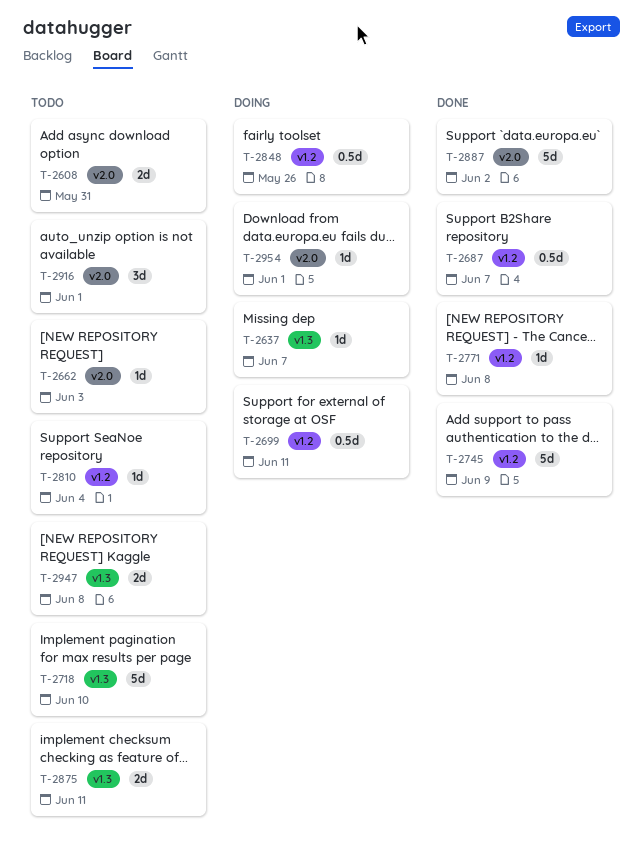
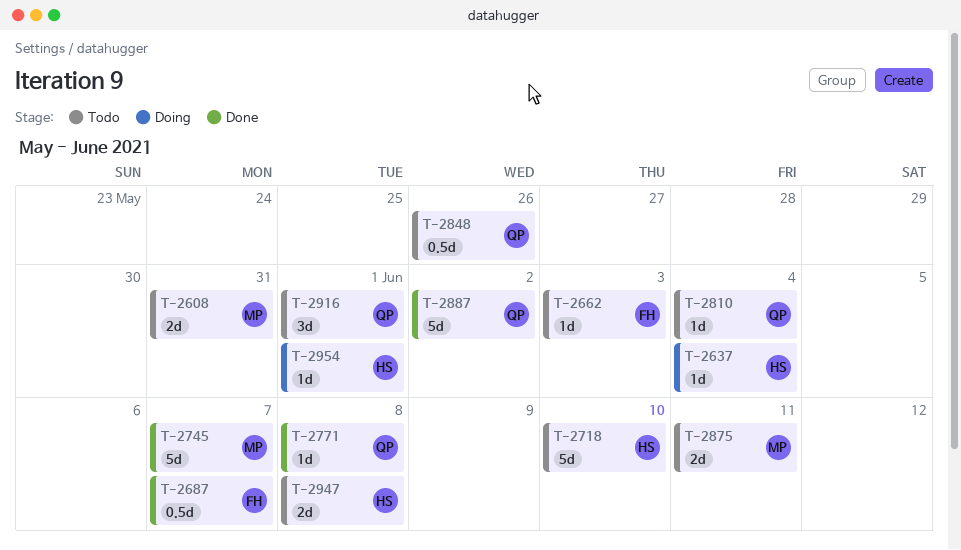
T-2637, due: Jun 7 -> Jun 4
T-2699: present -> none
T-2745, due: Jun 9 -> Jun 7
T-2848, status: Doing -> Todo

